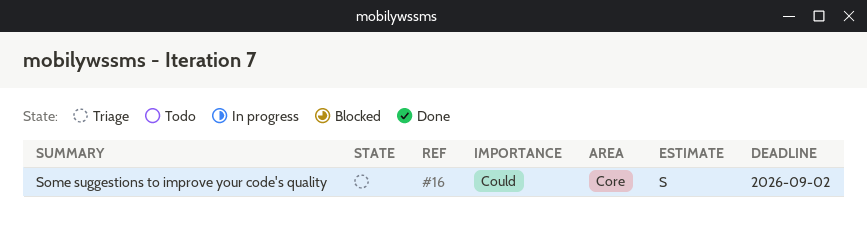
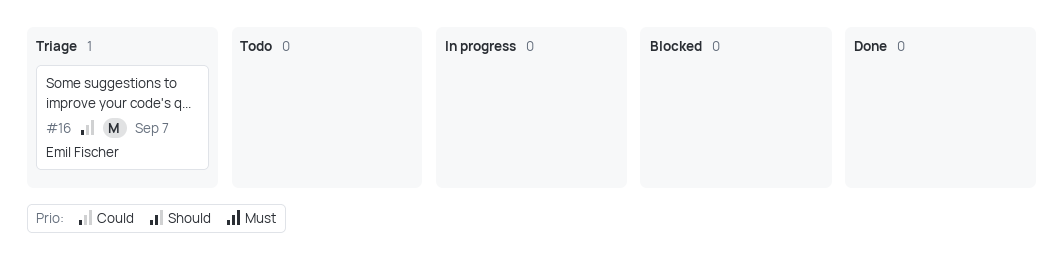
#16, estimate: S -> M
#16, due: Sep 2 -> Sep 7

